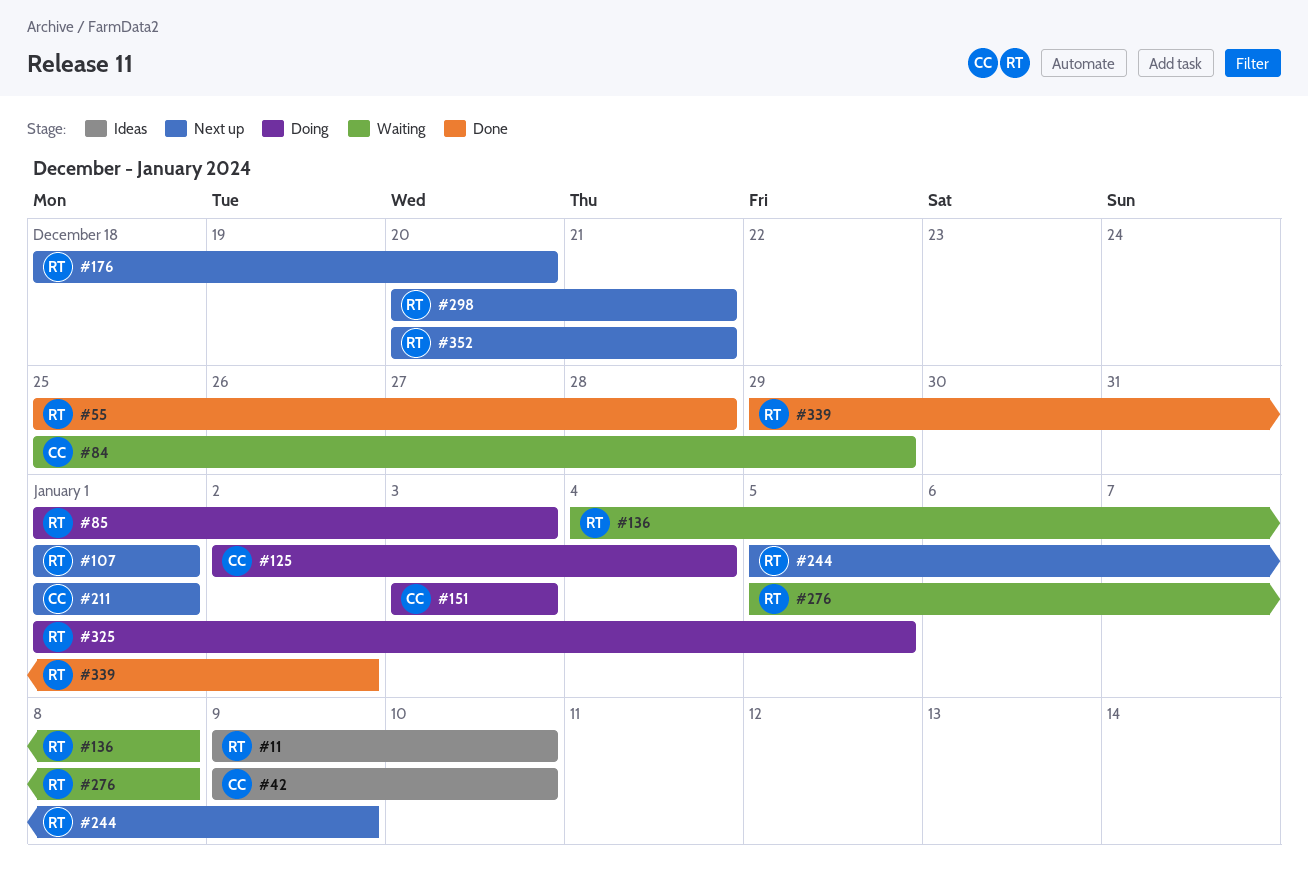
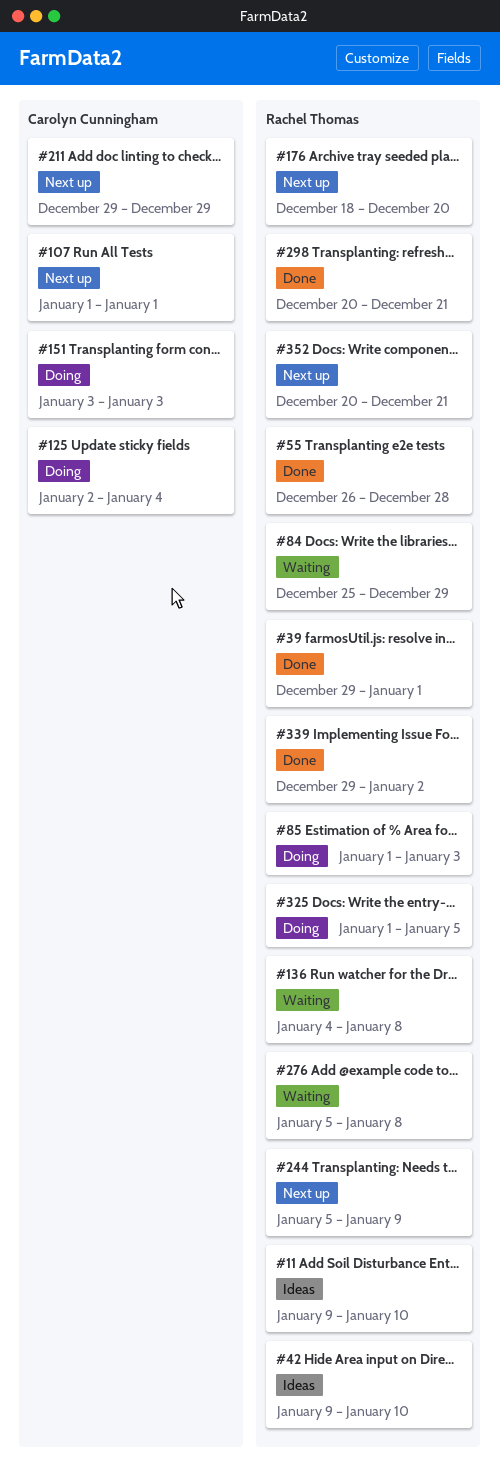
#39: none -> present
#42, owner: Carolyn Cunningham -> Rachel Thomas
#55, start: Dec 25 -> Dec 26
#84, owner: Carolyn Cunningham -> Rachel Thomas
#107, owner: Rachel Thomas -> Carolyn Cunningham
#211, start: Jan 1 -> Dec 29
#211, due: Jan 1 -> Dec 29
#298, status: Next up -> Done

